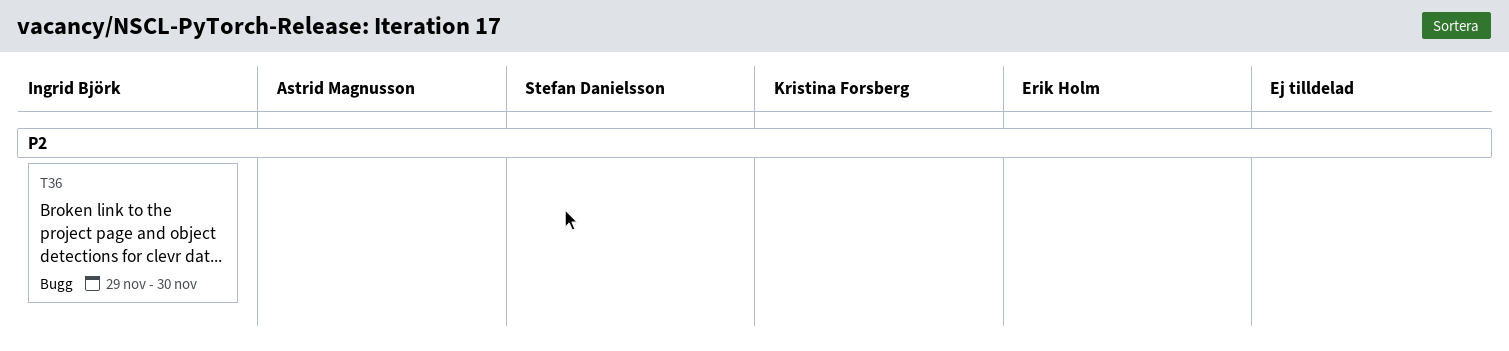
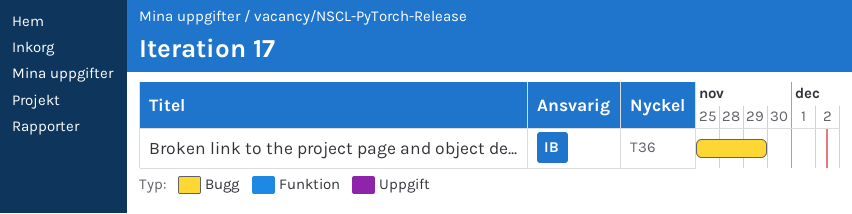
T36, start: Nov 29 -> Nov 25
T36, due: Nov 30 -> Nov 29

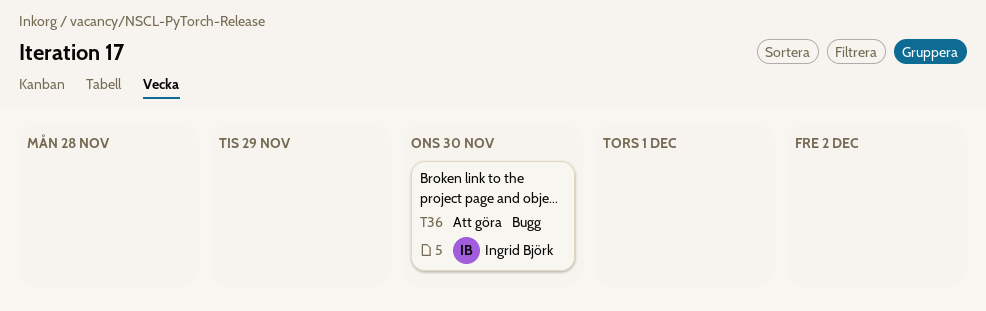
T36, due: Nov 29 -> Nov 30

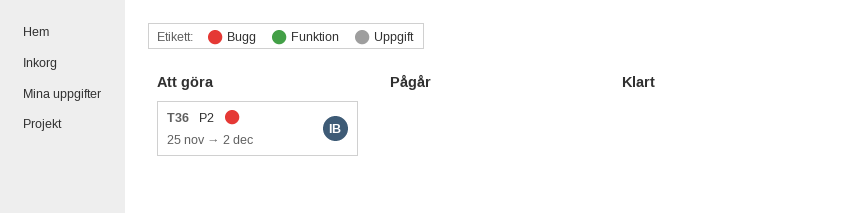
T36, due: Nov 30 -> Dec 2

